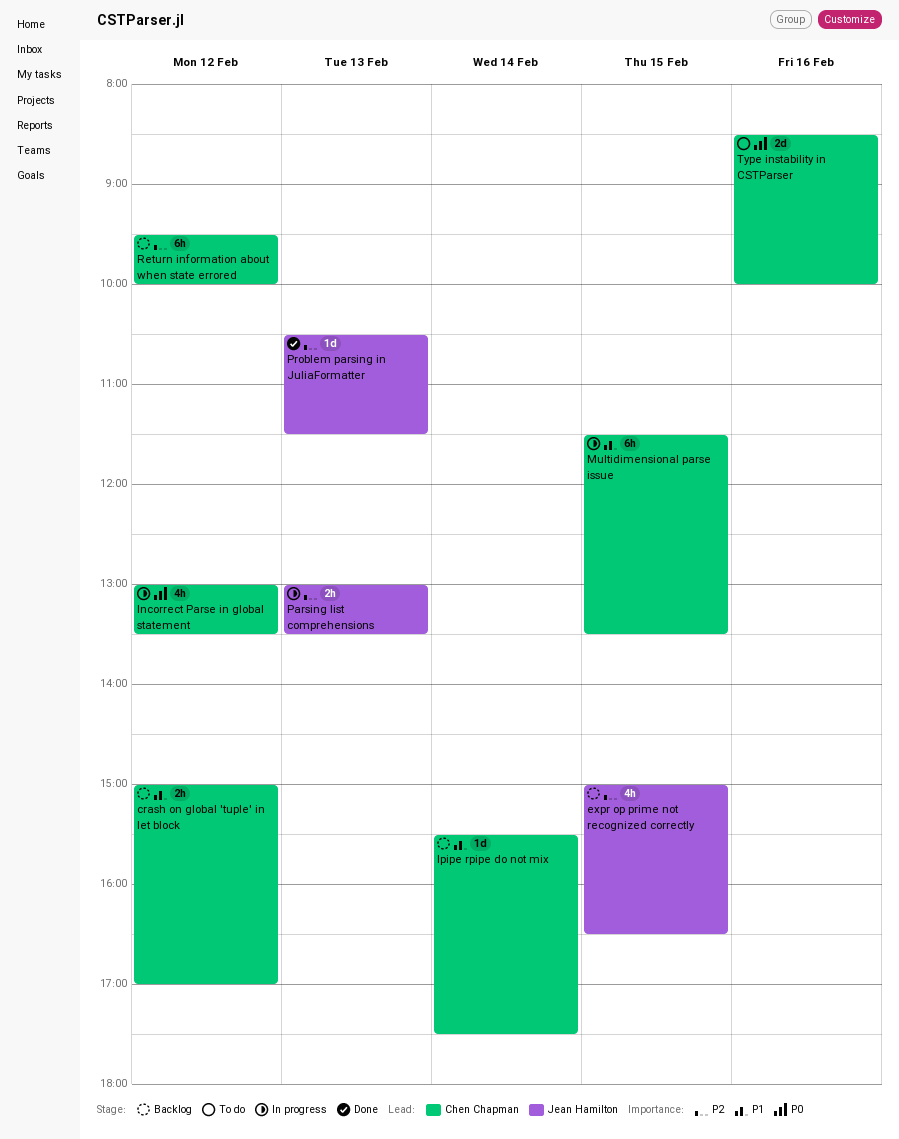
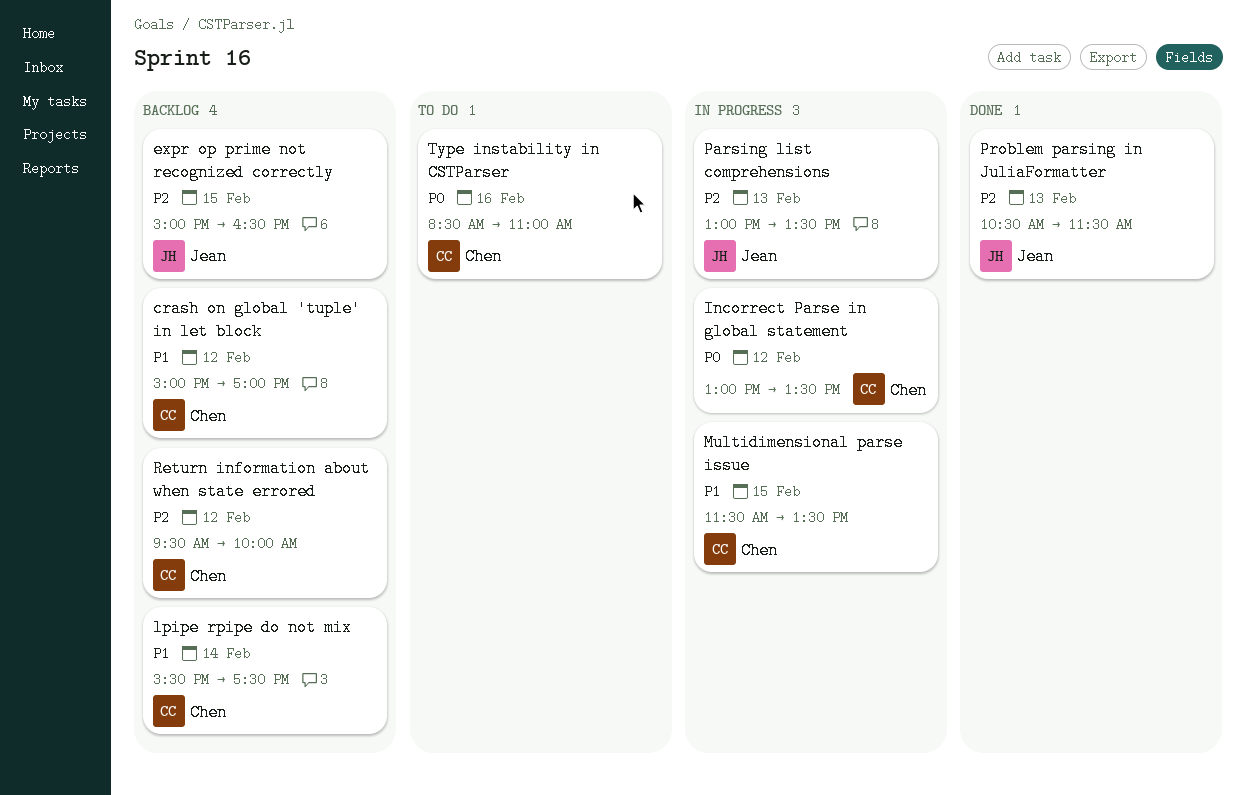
Type instability in CSTParser, ends: 10:00 -> 11:00

